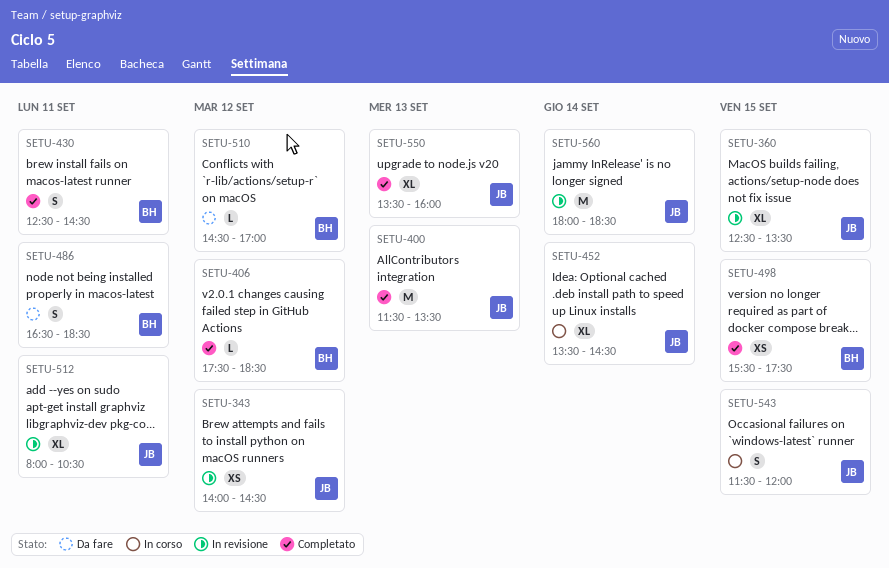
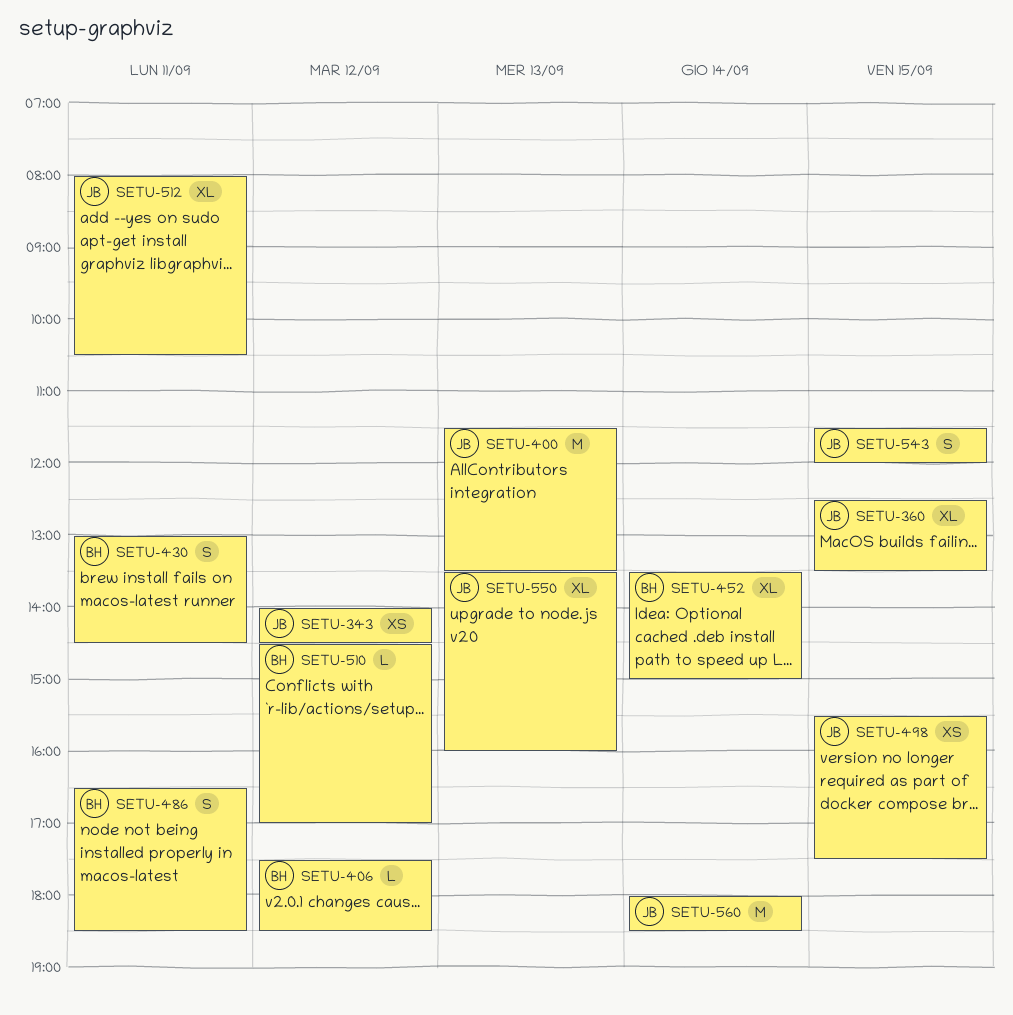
SETU-430, begins: 12:30 -> 13:00
SETU-452, owner: JB -> BH
SETU-452, ends: 14:30 -> 15:00
SETU-498, owner: BH -> JB

